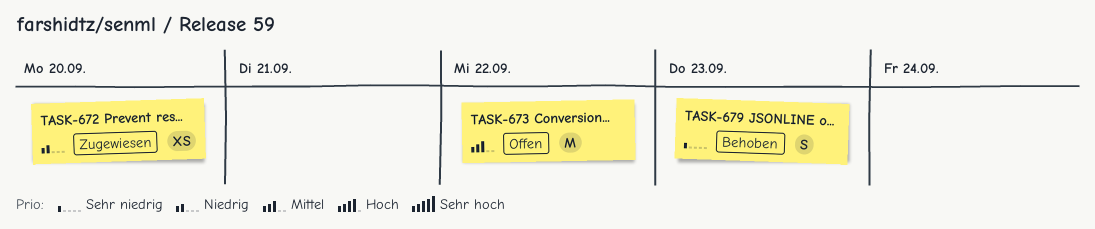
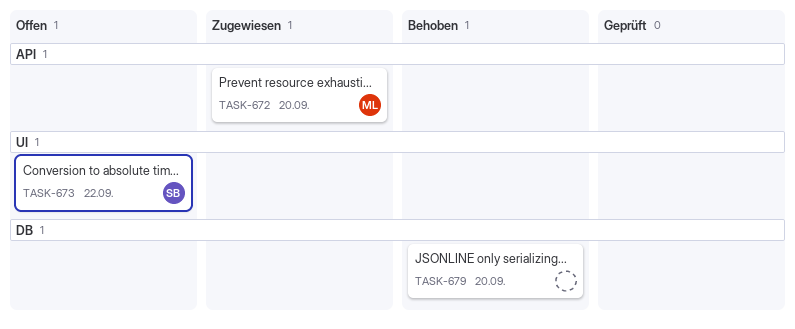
TASK-679, due: Sep 23 -> Sep 20

